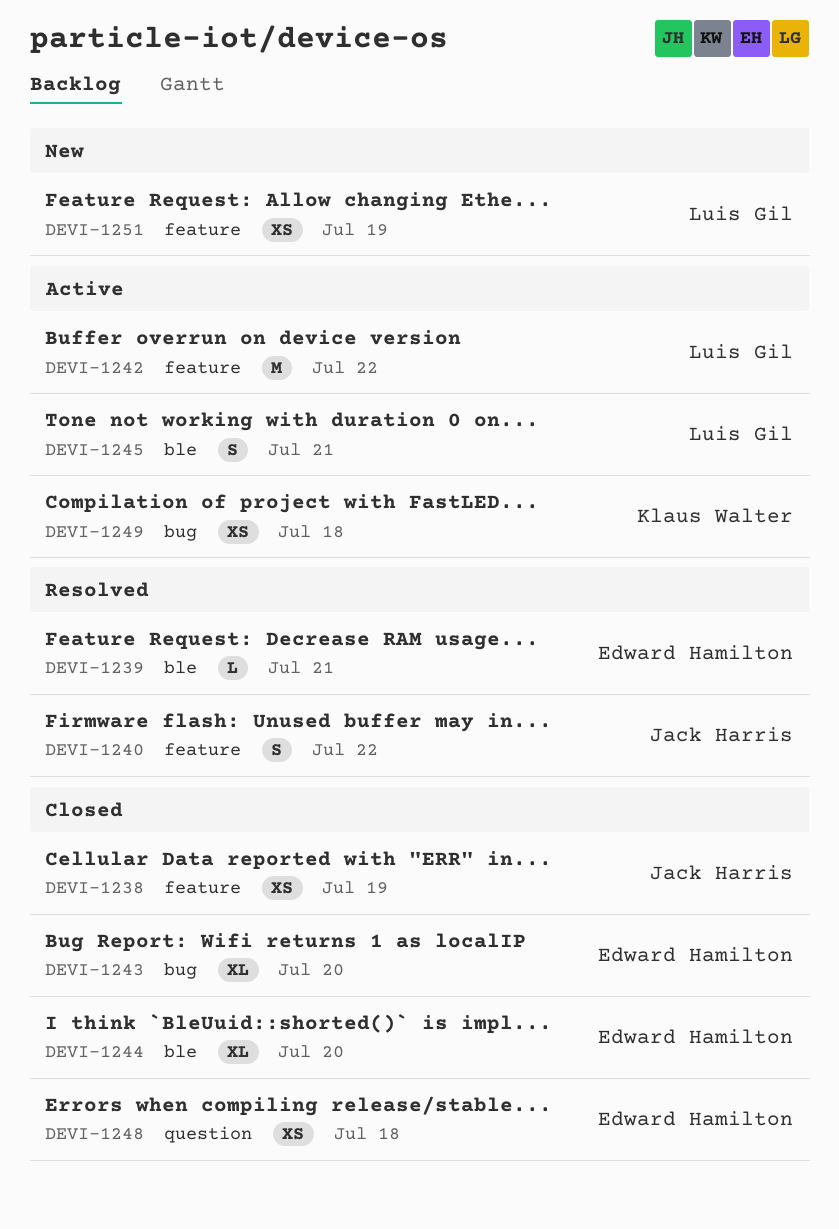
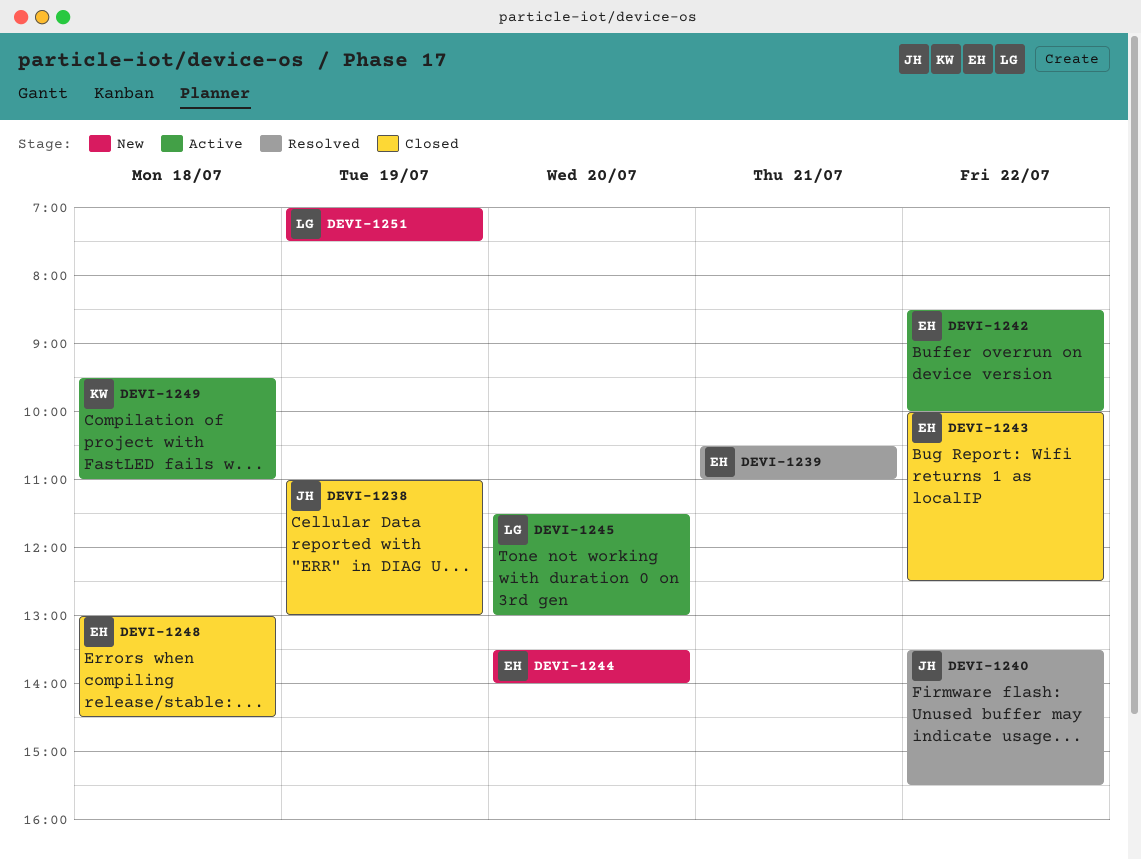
DEVI-1242, owner: Luis Gil -> Edward Hamilton
DEVI-1243, day: Jul 20 -> Jul 22
DEVI-1244, status: Closed -> New
DEVI-1245, day: Jul 21 -> Jul 20

